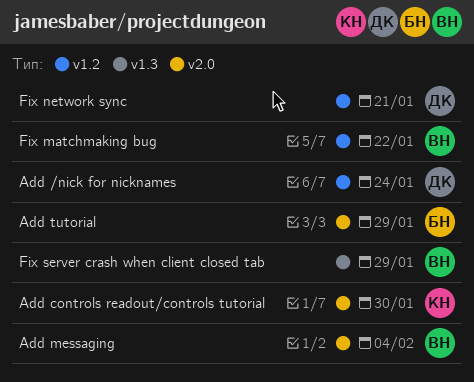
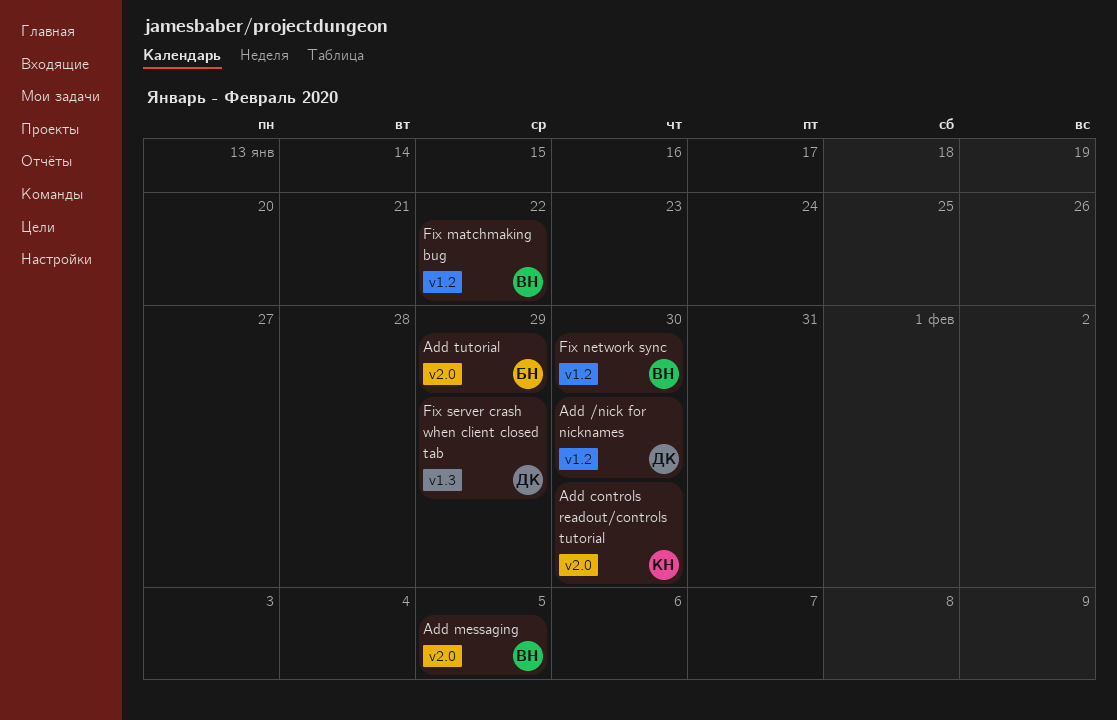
Add /nick for nicknames, due: Jan 24 -> Jan 30
Add messaging, due: Feb 4 -> Feb 5
Fix network sync, owner: ДК -> ВН
Fix network sync, due: Jan 21 -> Jan 30
Fix server crash when client closed tab, owner: ВН -> ДК

